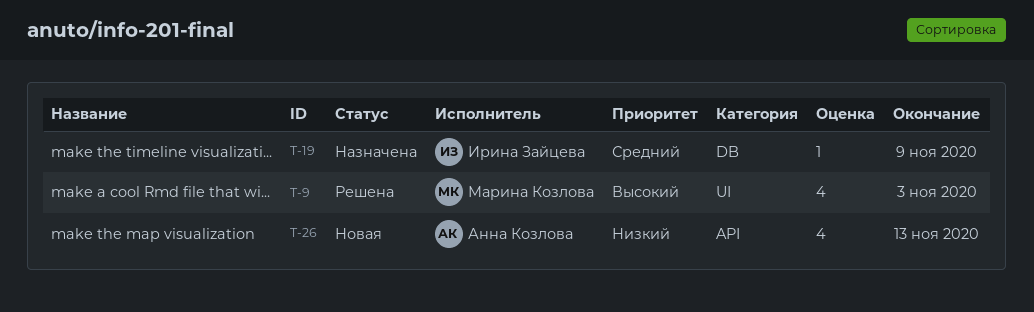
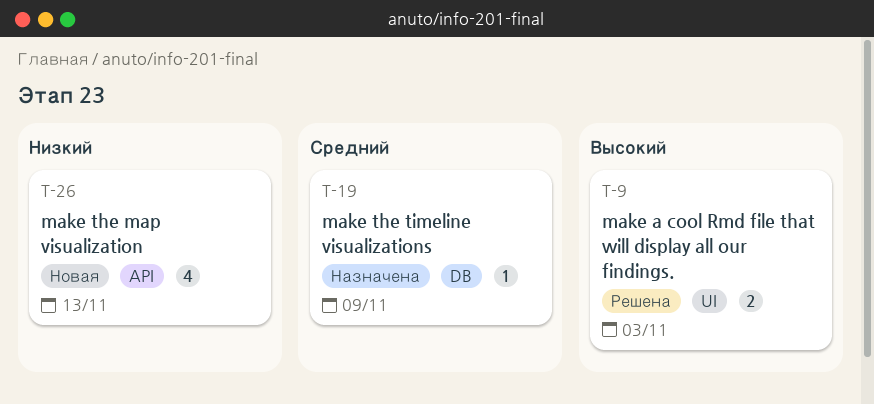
T-9, estimate: 4 -> 2

